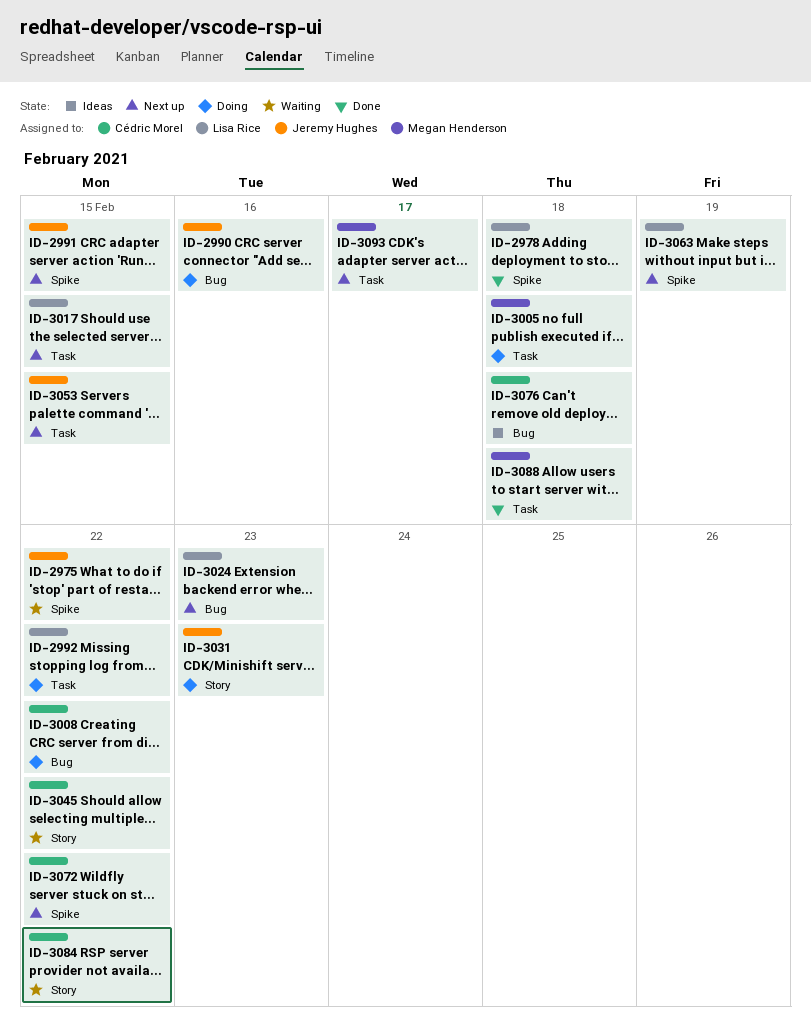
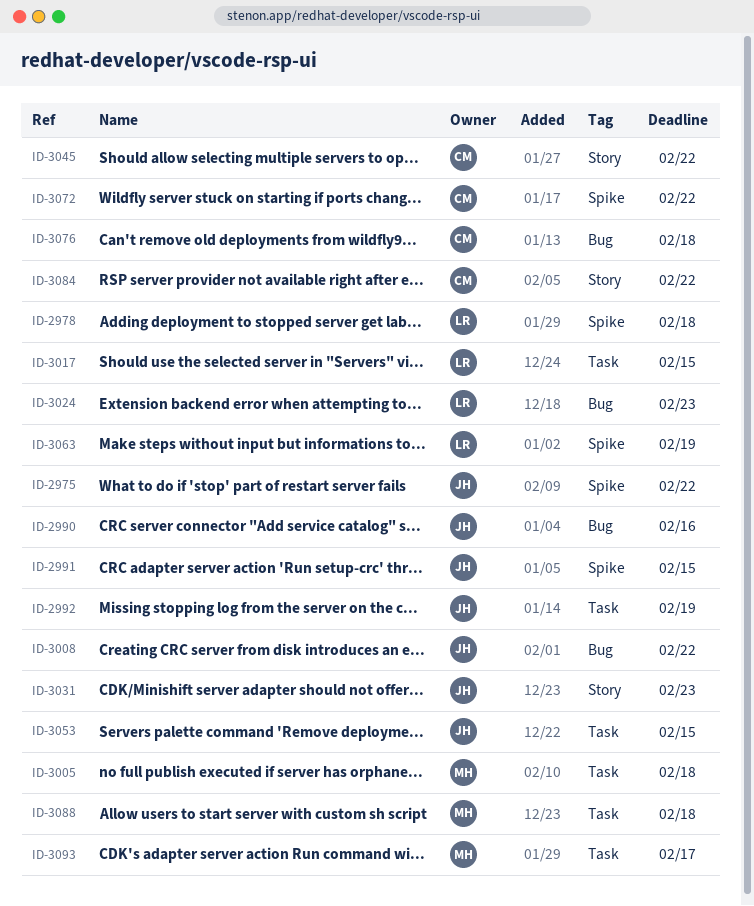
ID-2992, owner: Lisa Rice -> Jeremy Hughes
ID-2992, due: Feb 22 -> Feb 19
ID-3008, owner: Cédric Morel -> Jeremy Hughes

